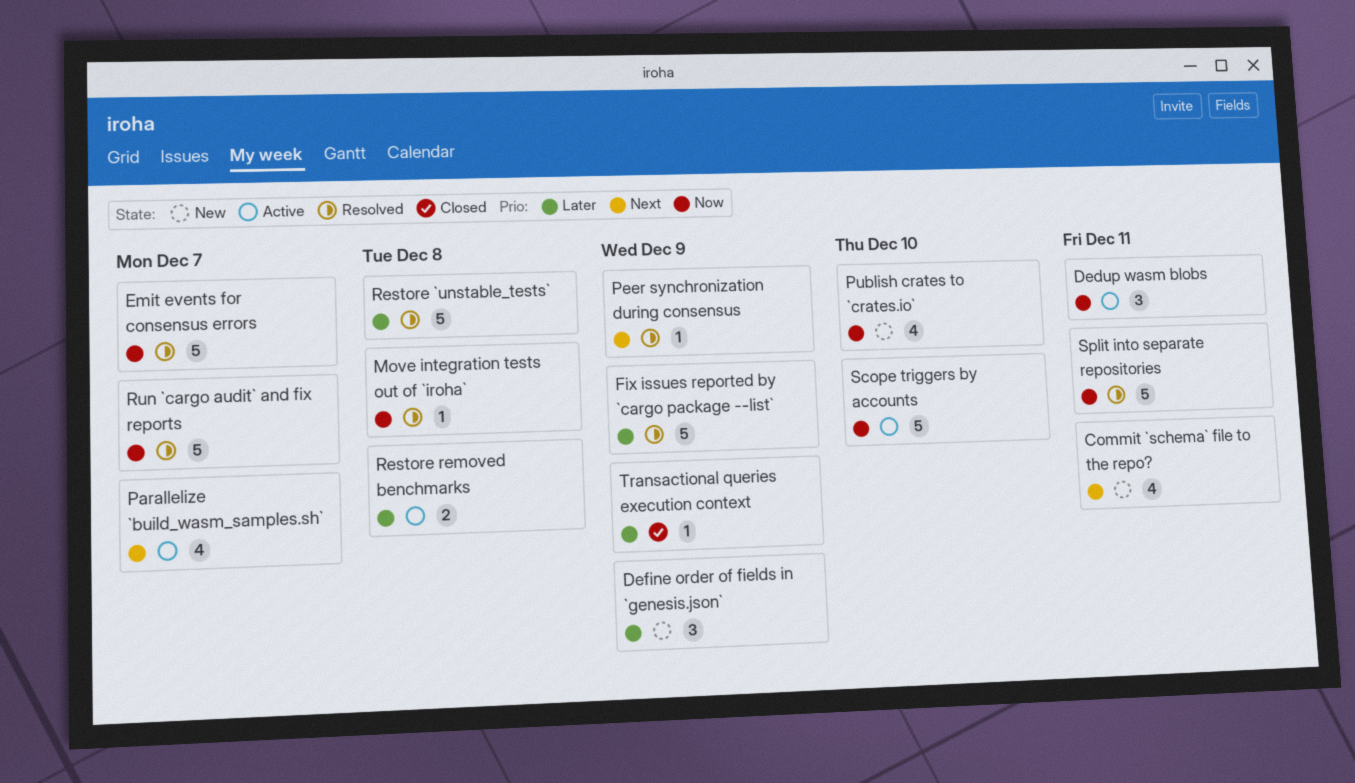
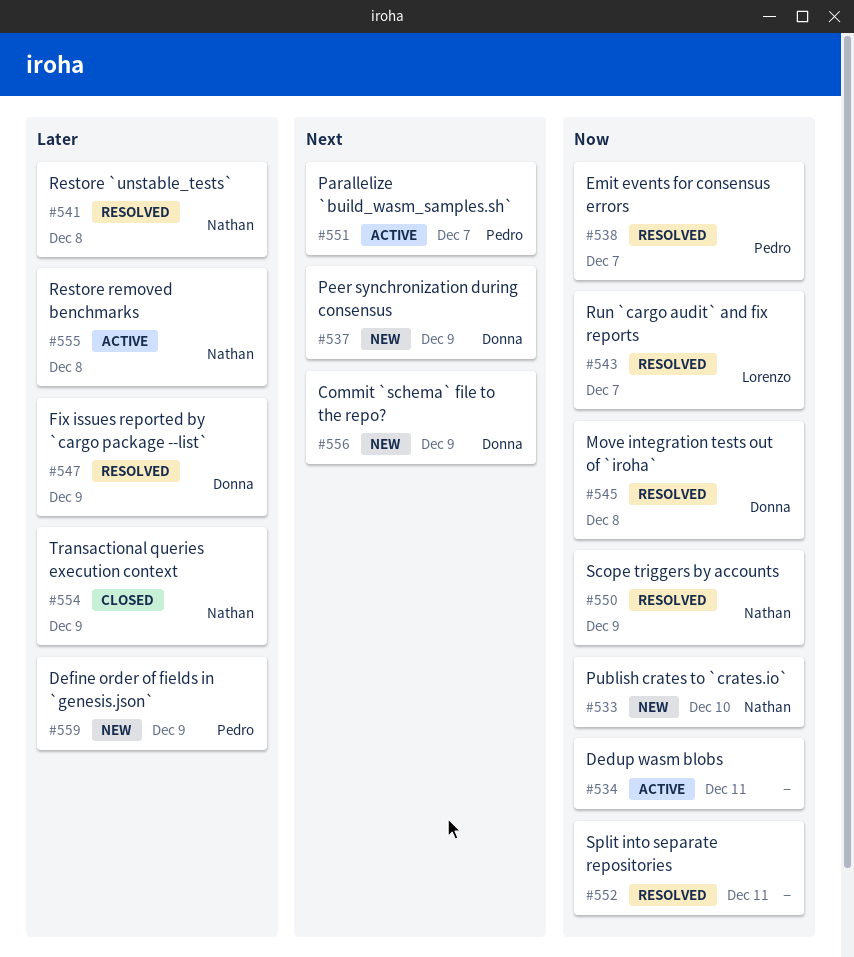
Commit `schema` file to the repo?, due: Dec 11 -> Dec 9
Peer synchronization during consensus, status: Resolved -> New
Scope triggers by accounts, status: Active -> Resolved
Scope triggers by accounts, due: Dec 10 -> Dec 9

